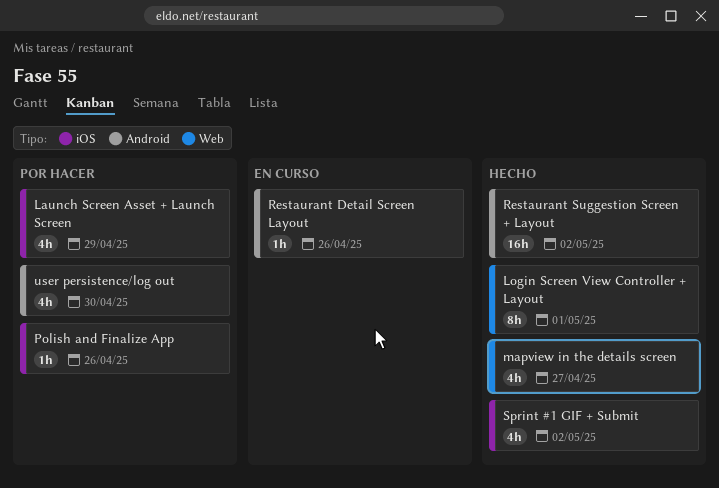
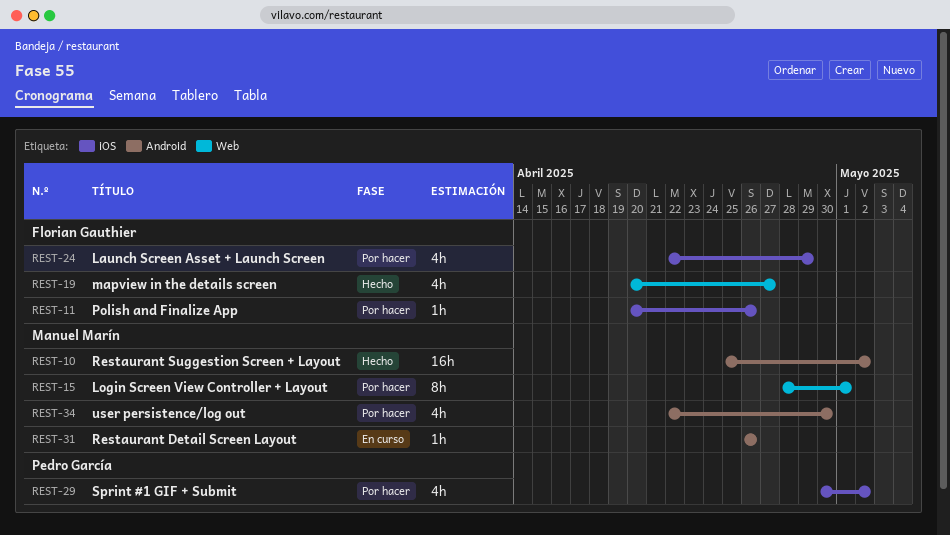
Login Screen View Controller + Layout, status: Hecho -> Por hacer
Sprint #1 GIF + Submit, status: Hecho -> Por hacer

